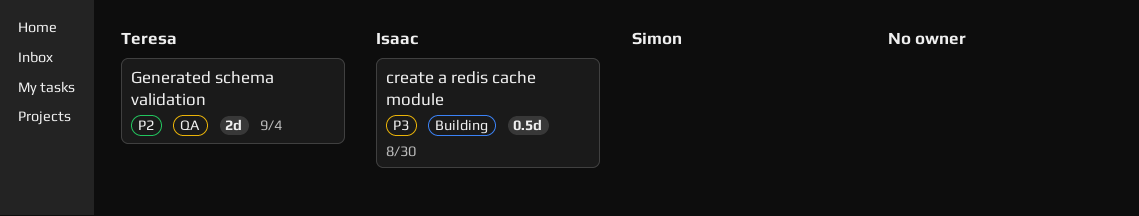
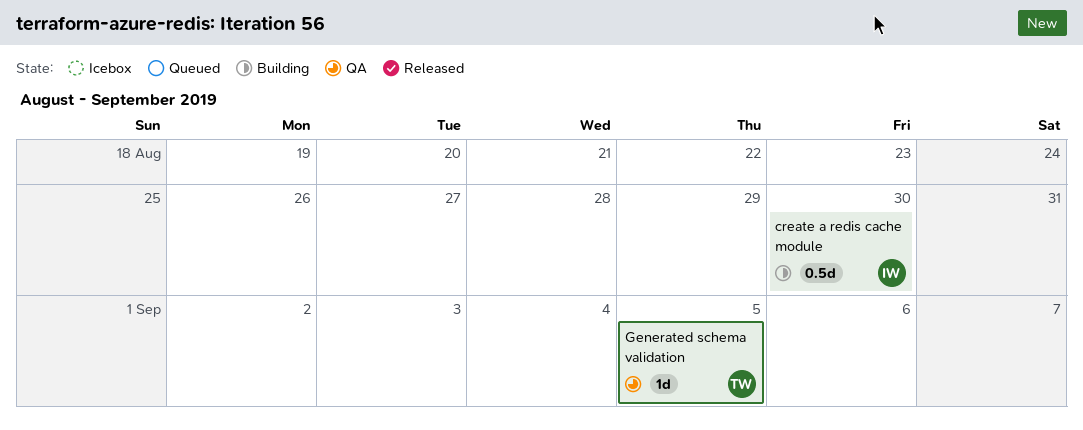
Generated schema validation, estimate: 2d -> 1d
Generated schema validation, due: Sep 4 -> Sep 5

